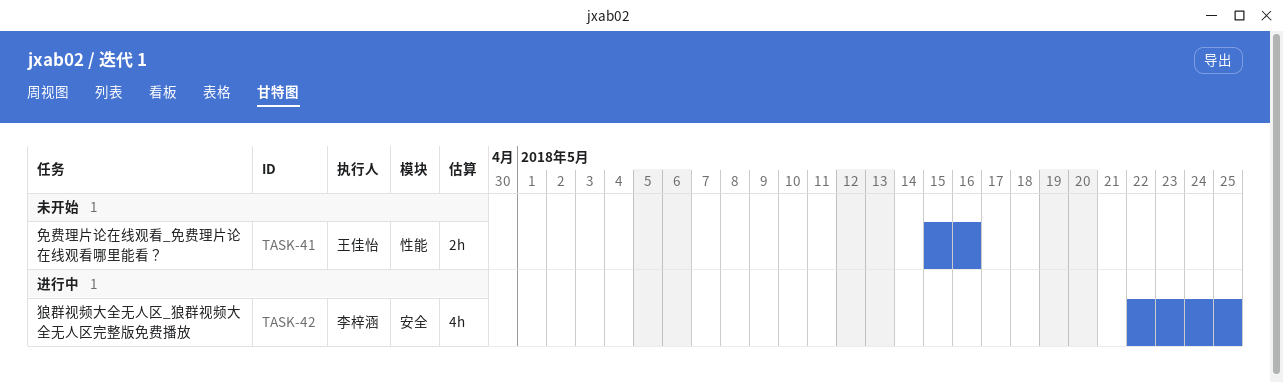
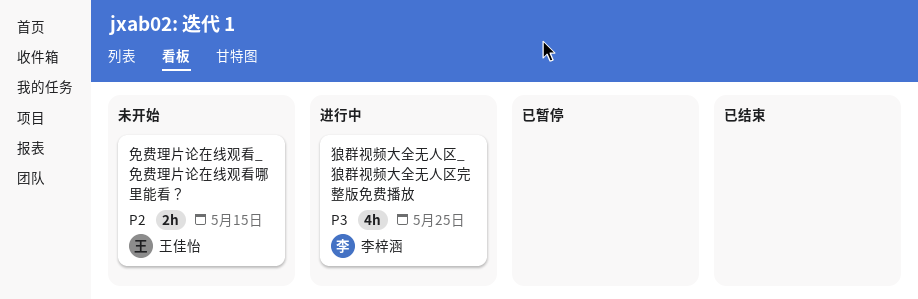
免费理片论在线观看_免费理片论在线观看哪里能看？, due: May 16 -> May 15

